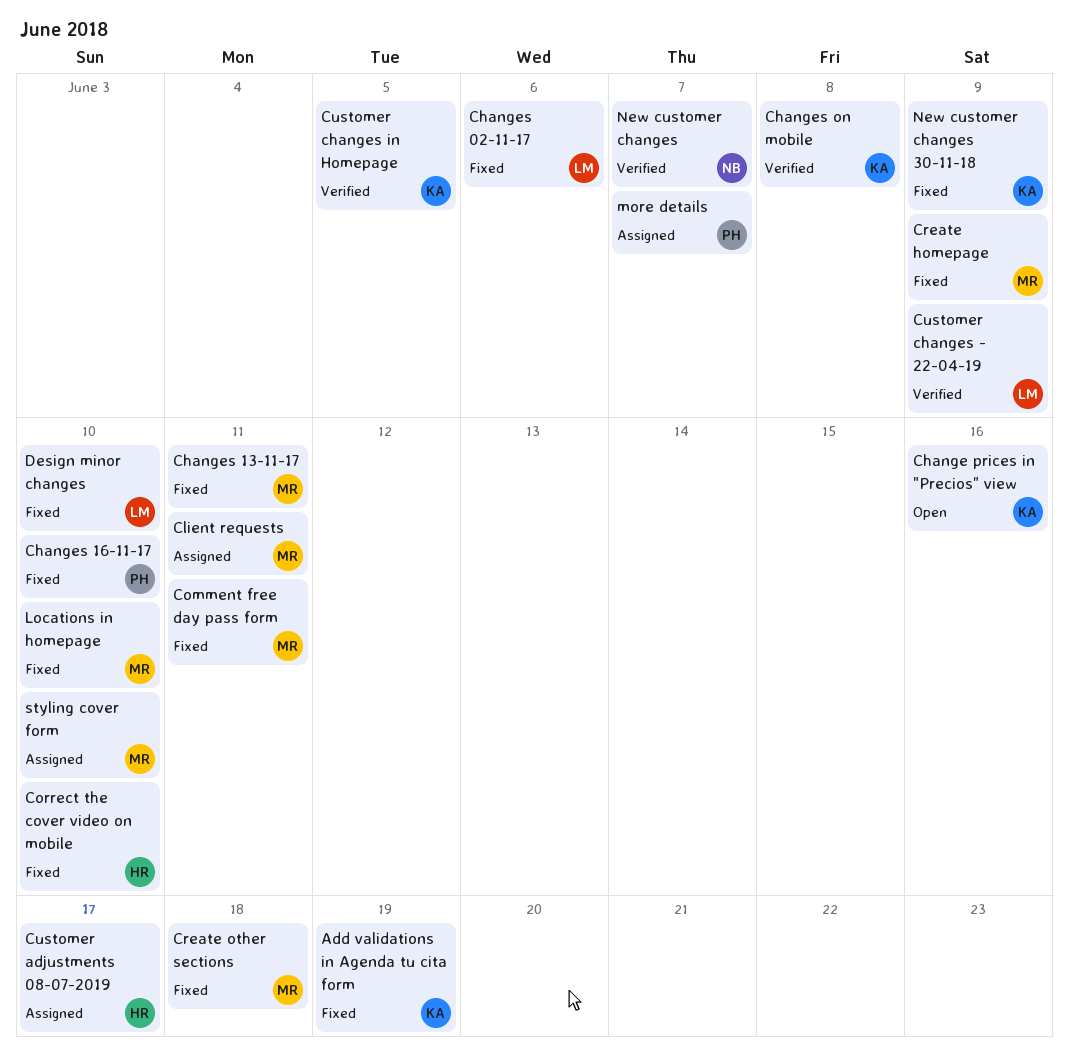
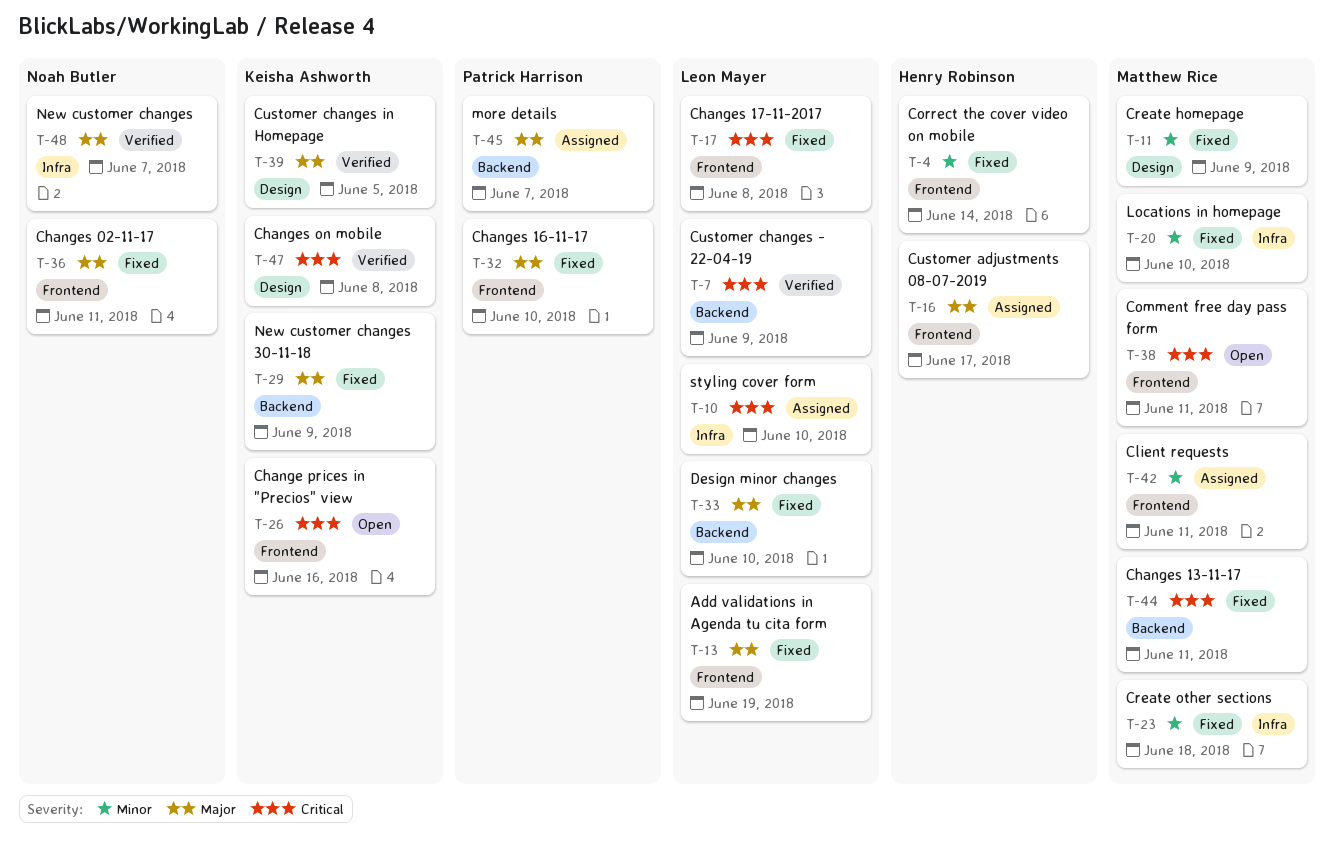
Add validations in Agenda tu cita form, owner: Keisha Ashworth -> Leon Mayer
Changes 02-11-17, owner: Leon Mayer -> Noah Butler
Changes 02-11-17, due: Jun 6 -> Jun 11
Changes 17-11-2017: none -> present
Comment free day pass form, status: Fixed -> Open
Correct the cover video on mobile, due: Jun 10 -> Jun 14
styling cover form, owner: Matthew Rice -> Leon Mayer

